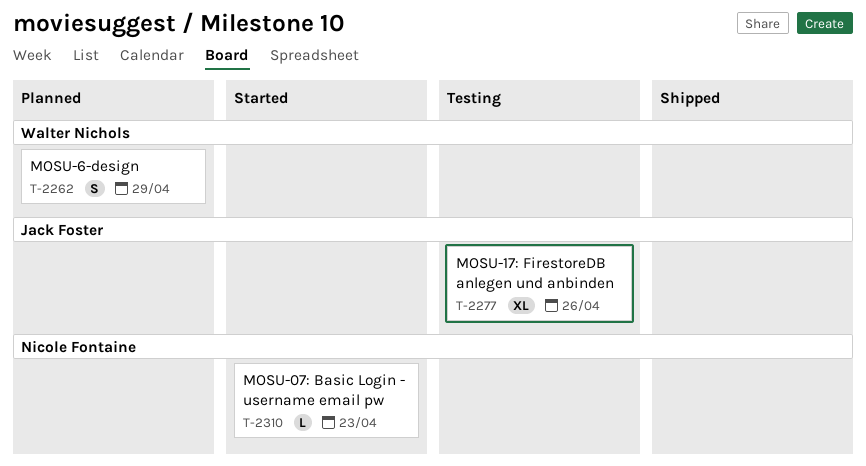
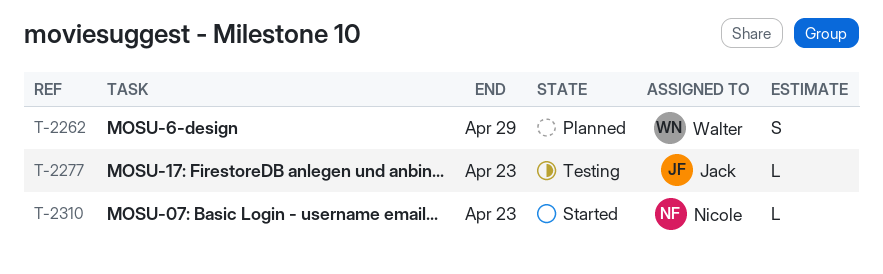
T-2277, estimate: XL -> L
T-2277, due: Apr 26 -> Apr 23

